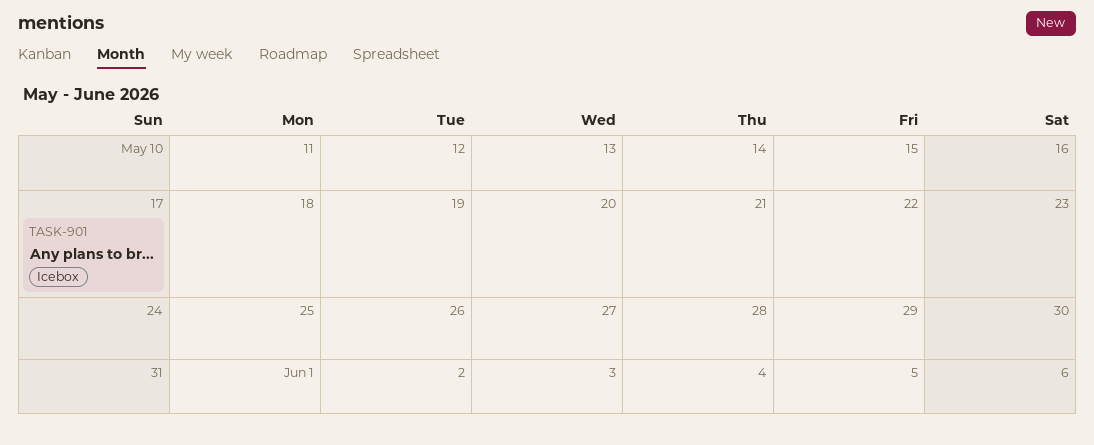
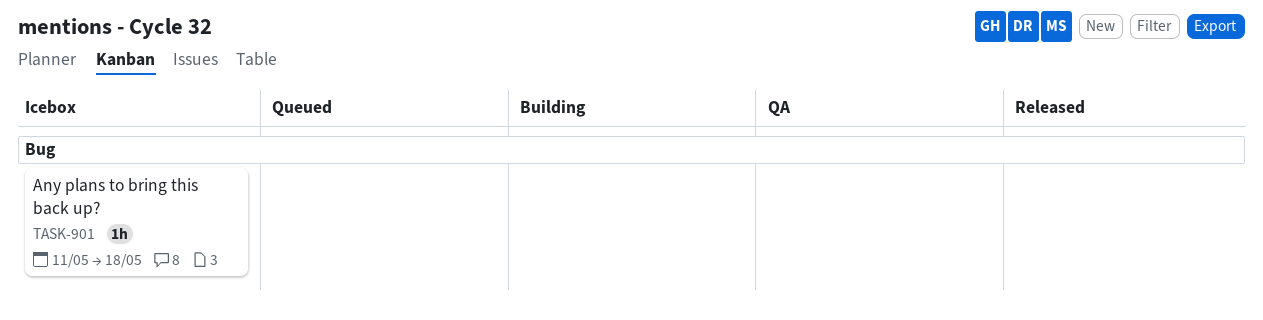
TASK-901, due: May 17 -> May 18

